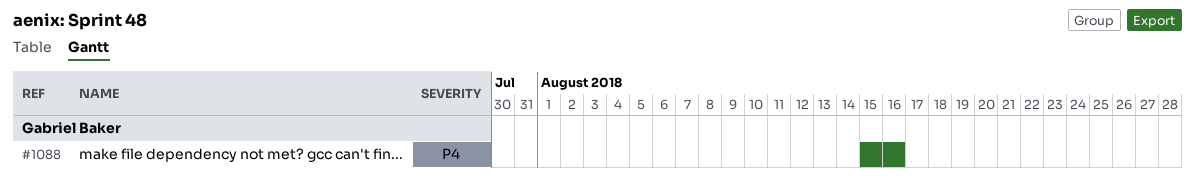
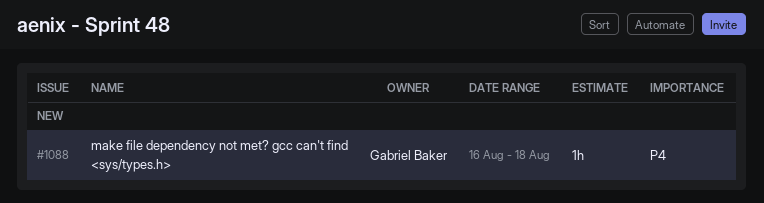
#1088, start: Aug 15 -> Aug 16
#1088, due: Aug 16 -> Aug 18

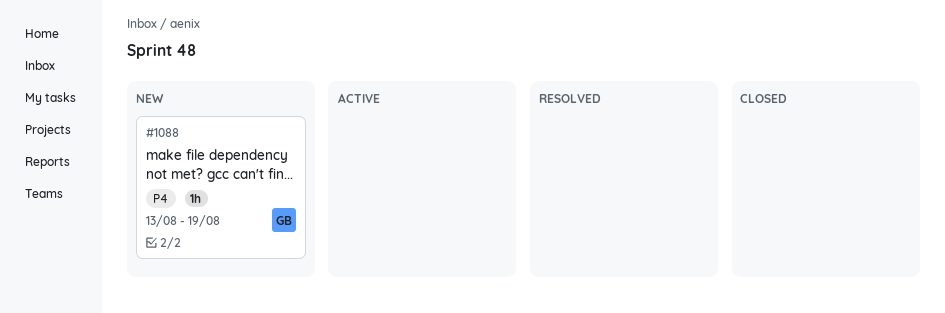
#1088, start: Aug 16 -> Aug 13
#1088, due: Aug 18 -> Aug 19

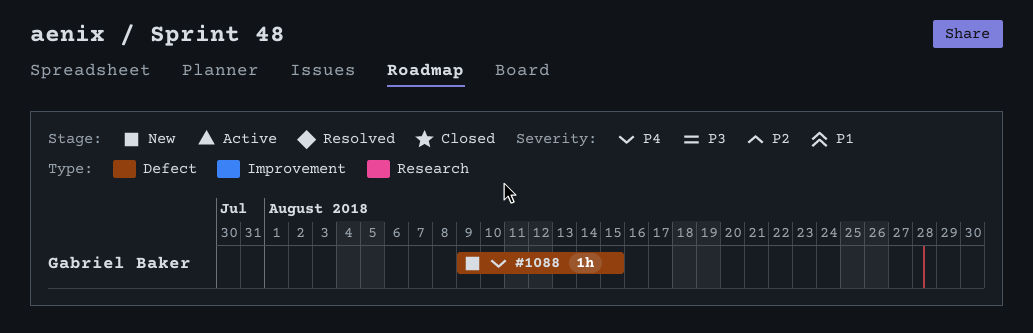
#1088, start: Aug 13 -> Aug 9
#1088, due: Aug 19 -> Aug 15

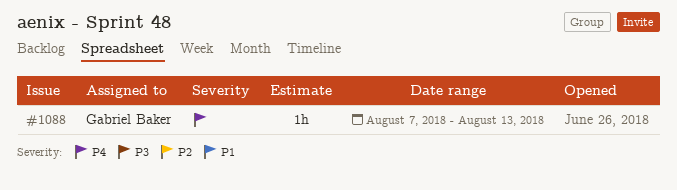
#1088, start: Aug 9 -> Aug 7
#1088, due: Aug 15 -> Aug 13

